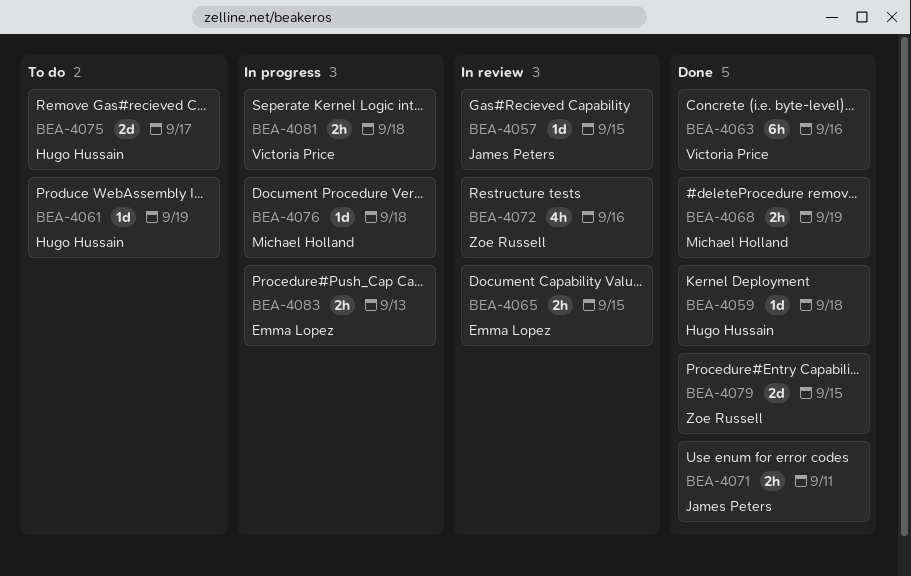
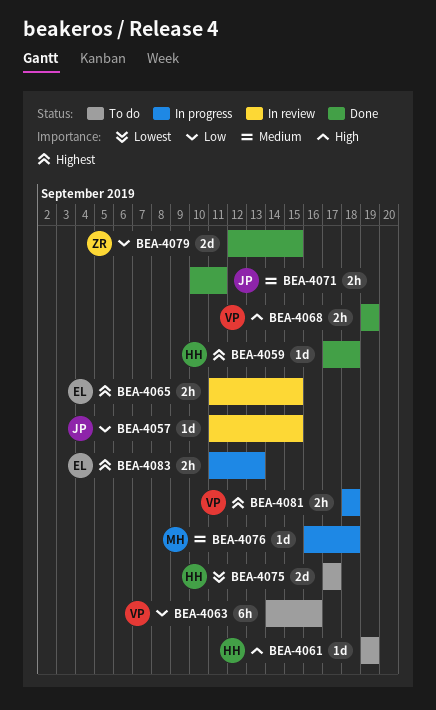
BEA-4063, status: Done -> To do
BEA-4068, owner: Michael Holland -> Victoria Price
BEA-4072: present -> none

